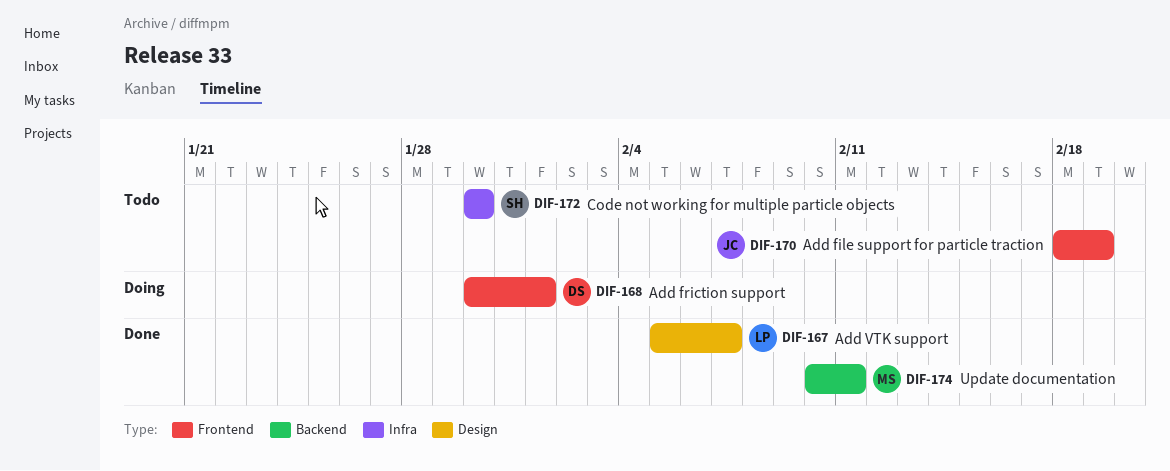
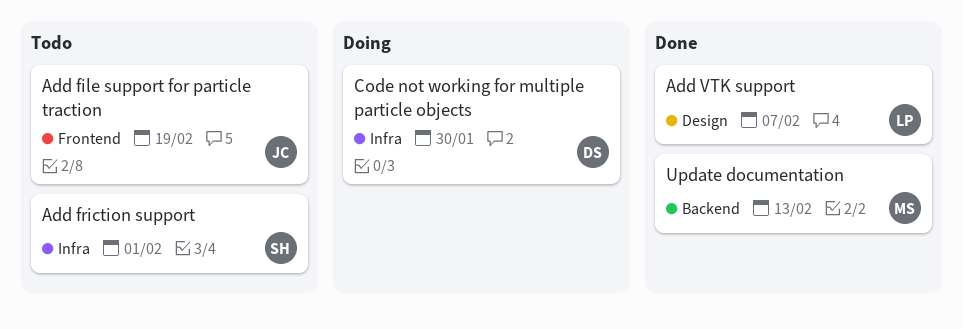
Add friction support, status: Doing -> Todo
Add friction support, owner: DS -> SH
Add friction support, label: Frontend -> Infra
Code not working for multiple particle objects, status: Todo -> Doing
Code not working for multiple particle objects, owner: SH -> DS
Update documentation, due: Feb 11 -> Feb 13

